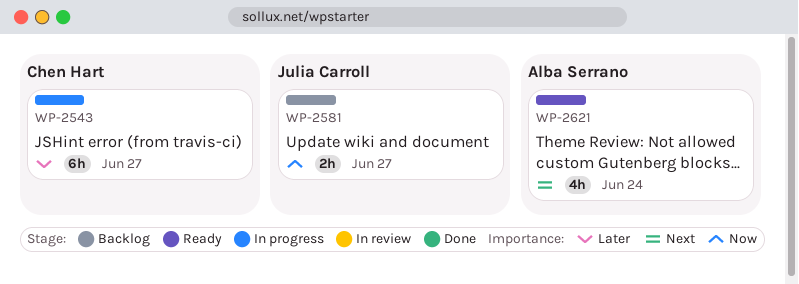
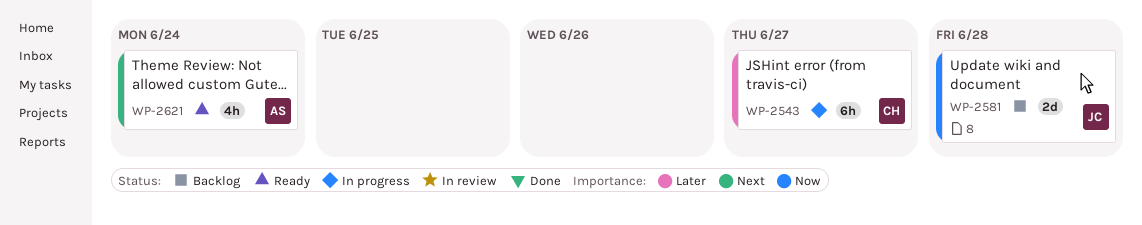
WP-2581, estimate: 2h -> 2d
WP-2581, due: Jun 27 -> Jun 28

